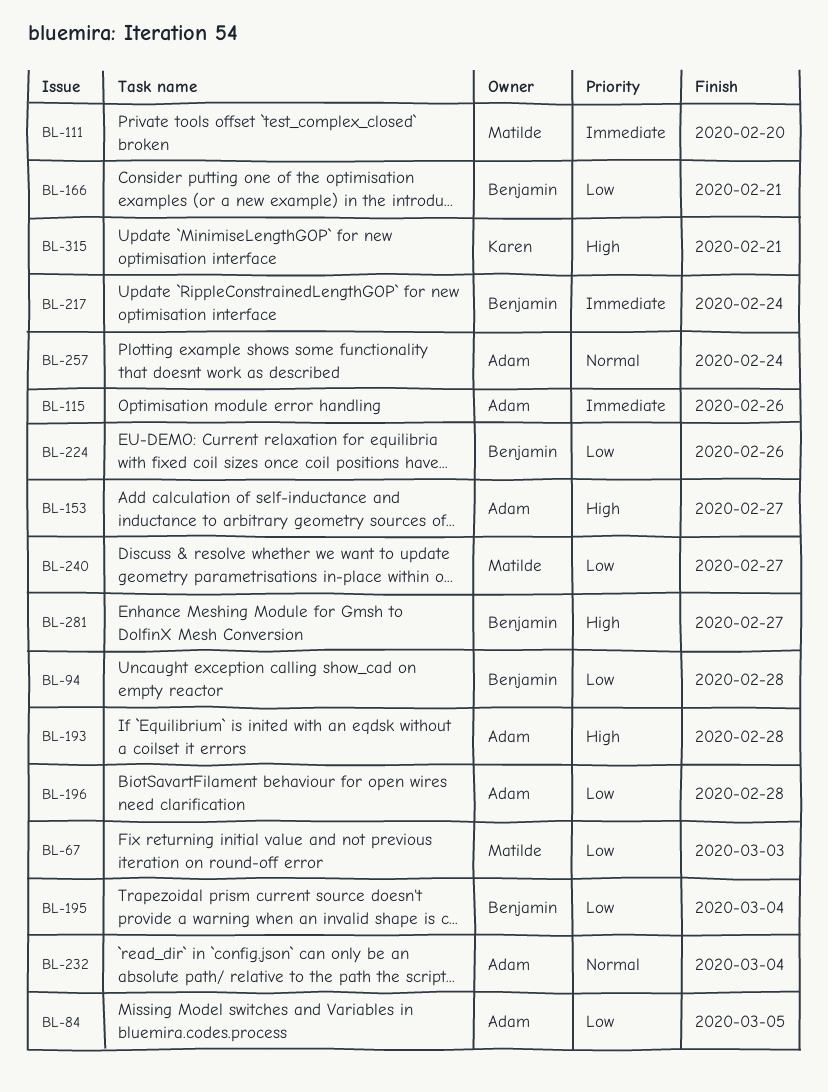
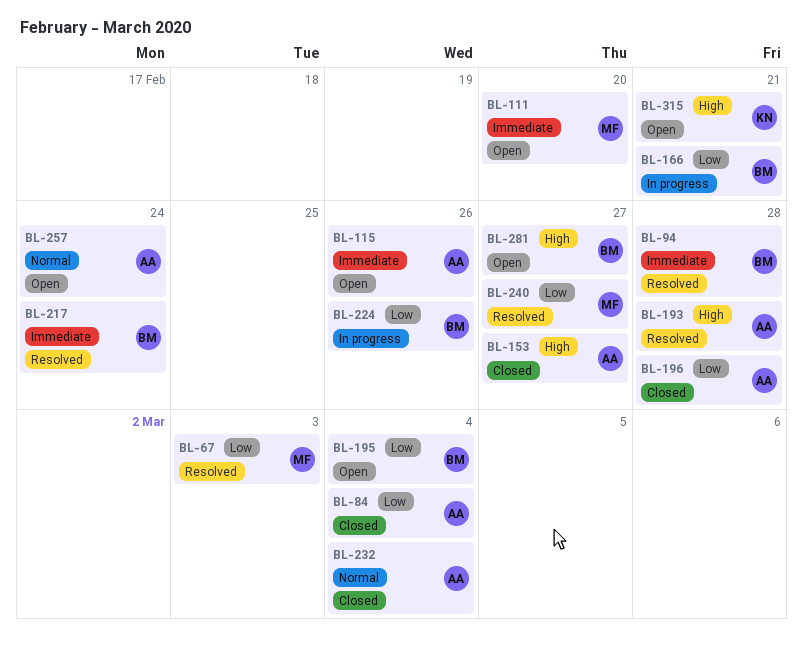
BL-84, due: Mar 5 -> Mar 4
BL-94, priority: Low -> Immediate

